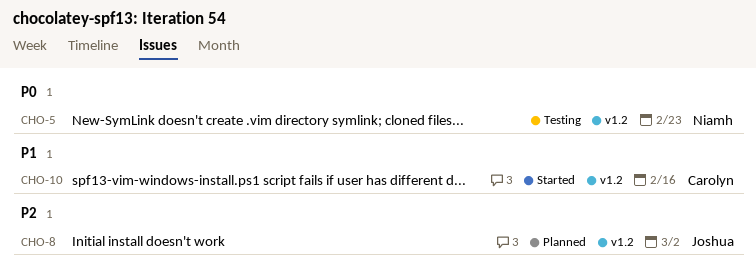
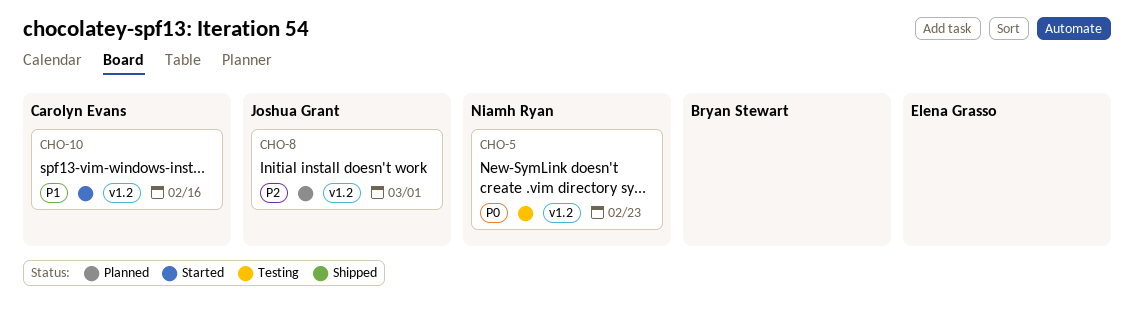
CHO-8, due: Mar 2 -> Mar 1

